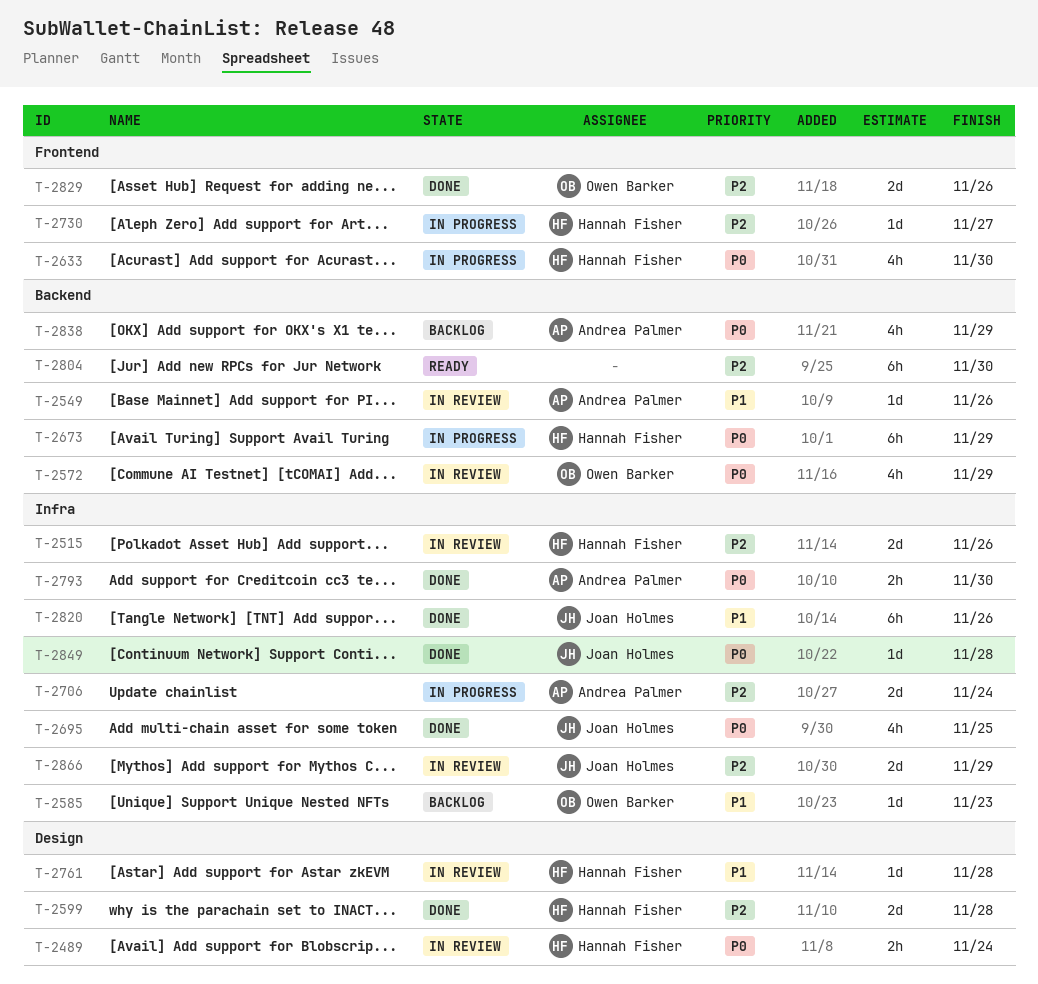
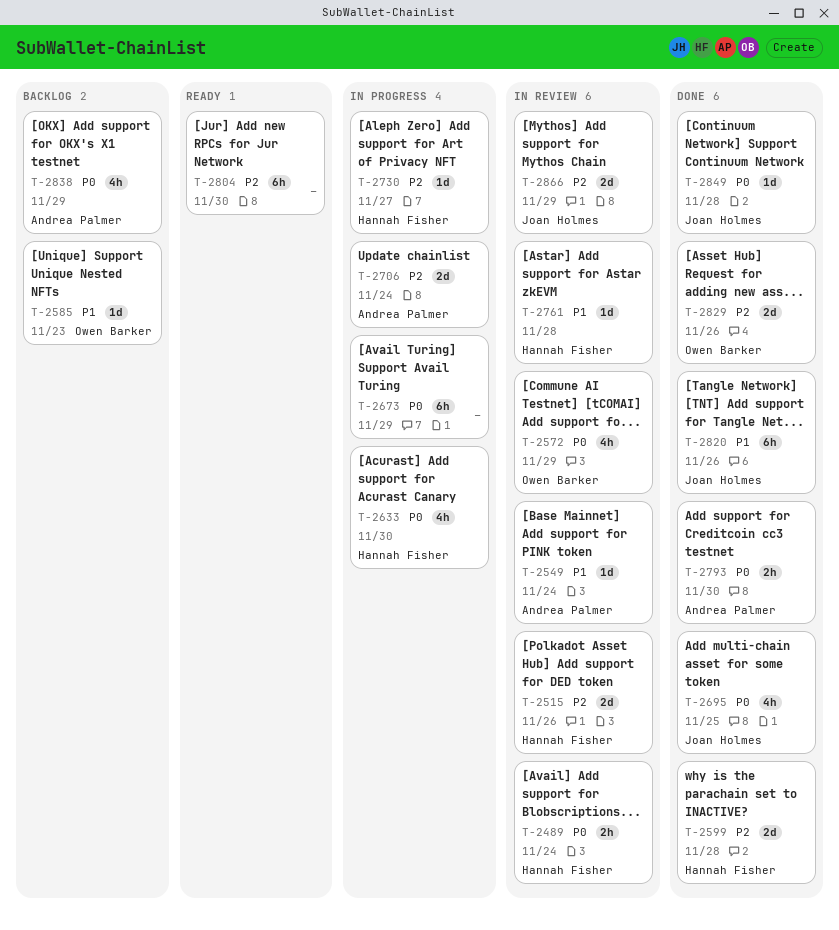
T-2549, due: Nov 26 -> Nov 24
T-2673, owner: Hannah Fisher -> none

